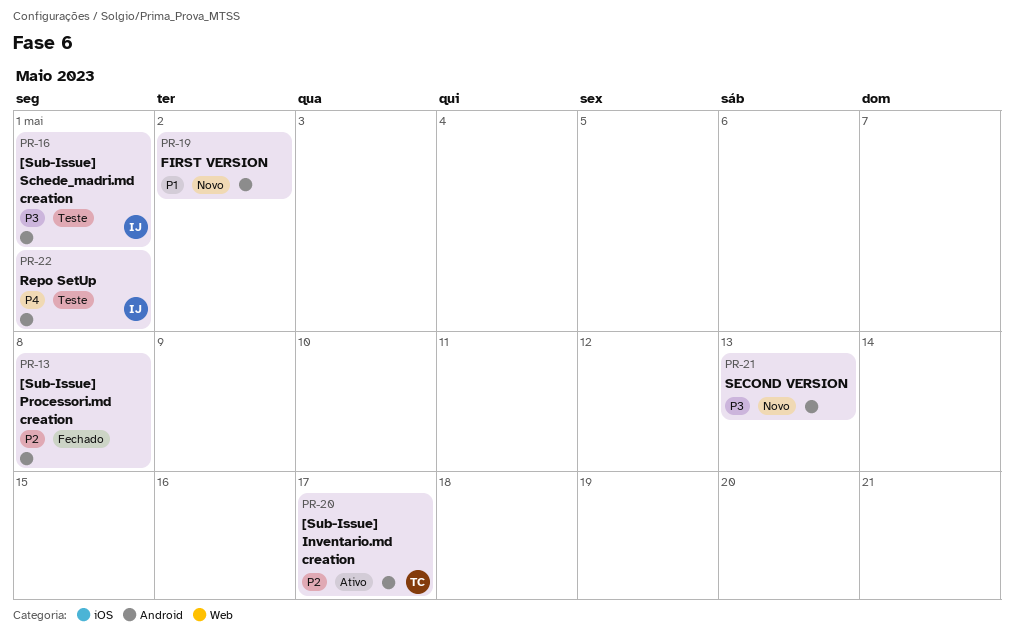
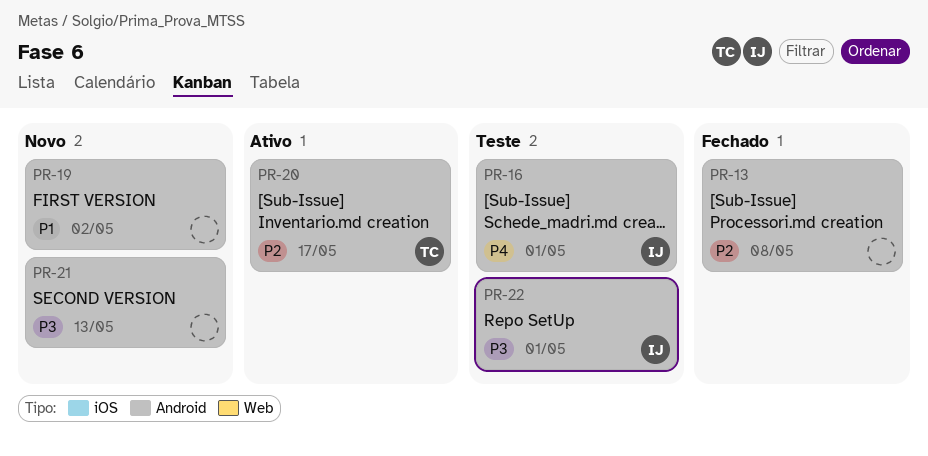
PR-16, priority: P3 -> P4
PR-22, priority: P4 -> P3

